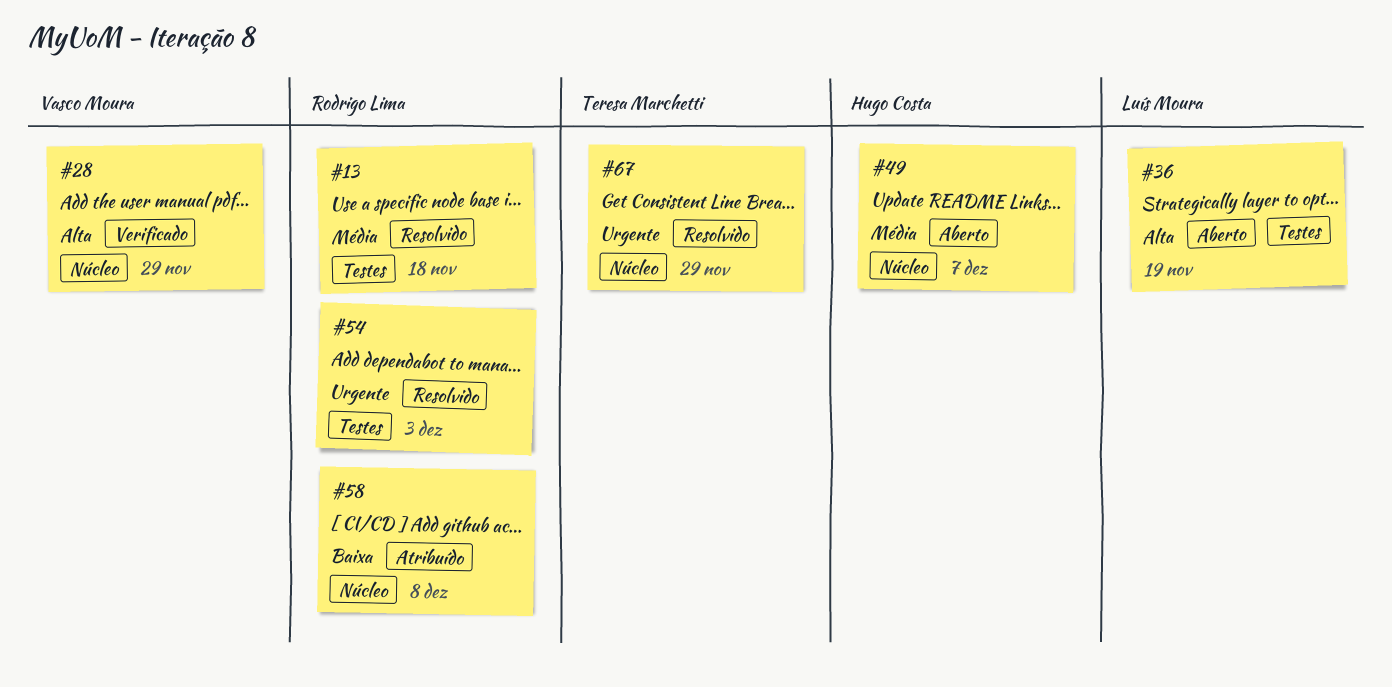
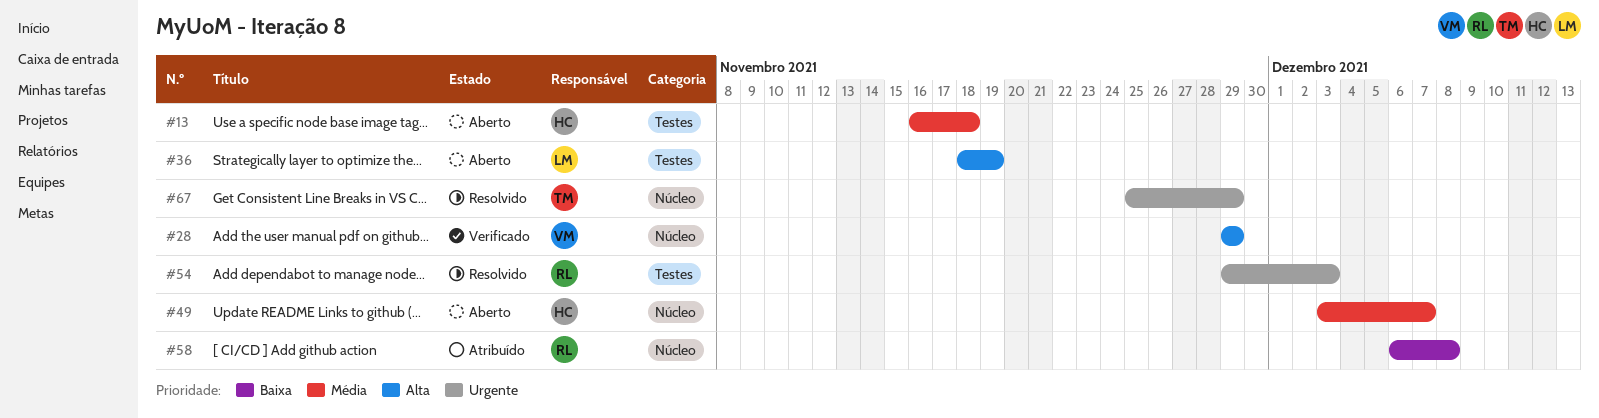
#13, status: Resolvido -> Aberto
#13, owner: Rodrigo Lima -> Hugo Costa

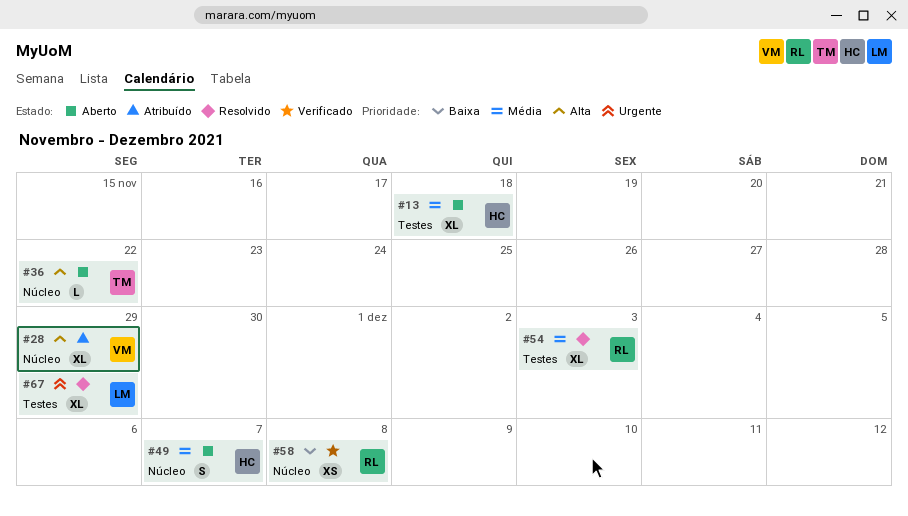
#28, status: Verificado -> Atribuído
#36, owner: LM -> TM
#36, label: Testes -> Núcleo
#36, due: Nov 19 -> Nov 22
#54, priority: Urgente -> Média
#58, status: Atribuído -> Verificado
#67, owner: TM -> LM
#67, label: Núcleo -> Testes

